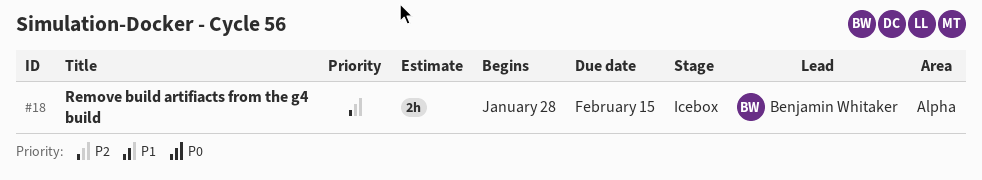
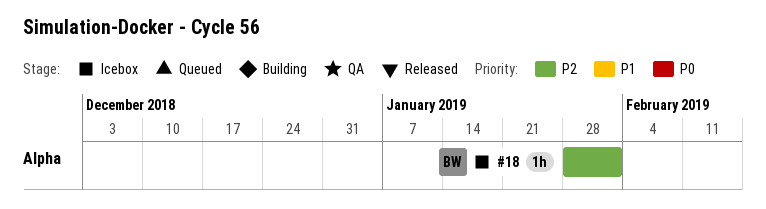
#18, estimate: 2h -> 1h
#18, due: Feb 15 -> Feb 1

